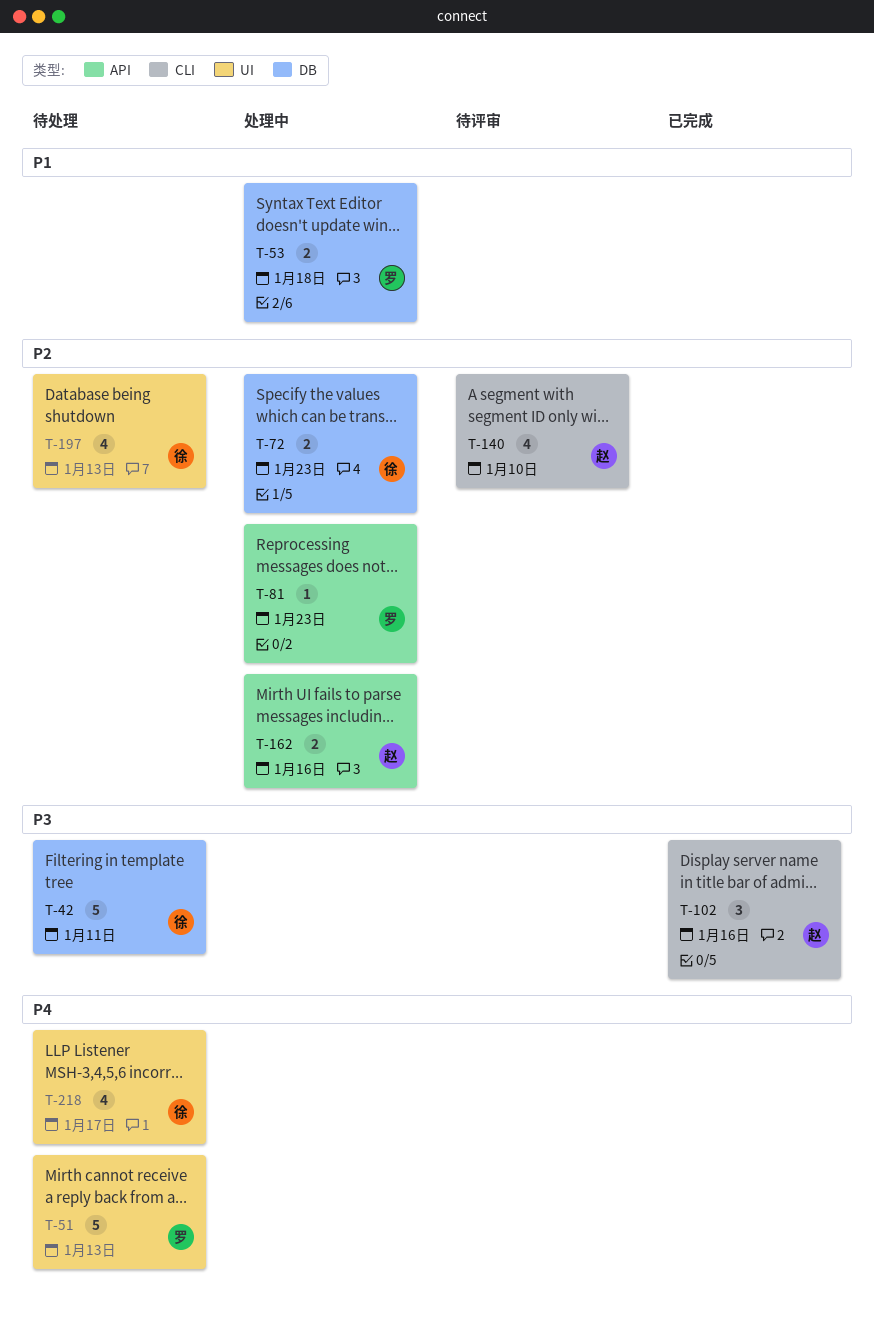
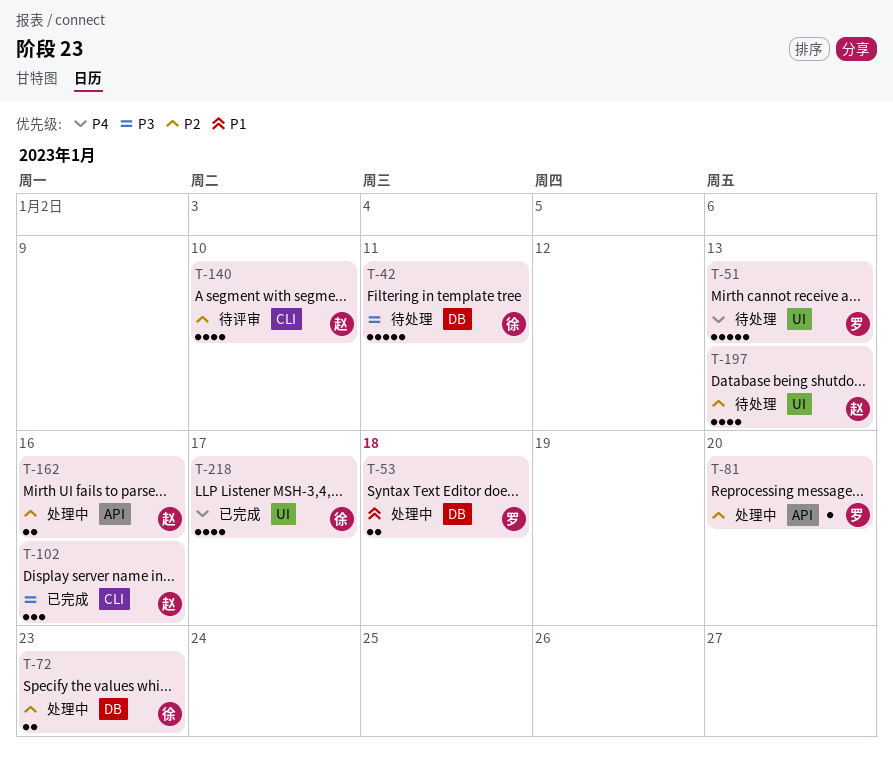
T-81, due: Jan 23 -> Jan 20
T-197, owner: 徐 -> 赵
T-218, status: 待处理 -> 已完成

